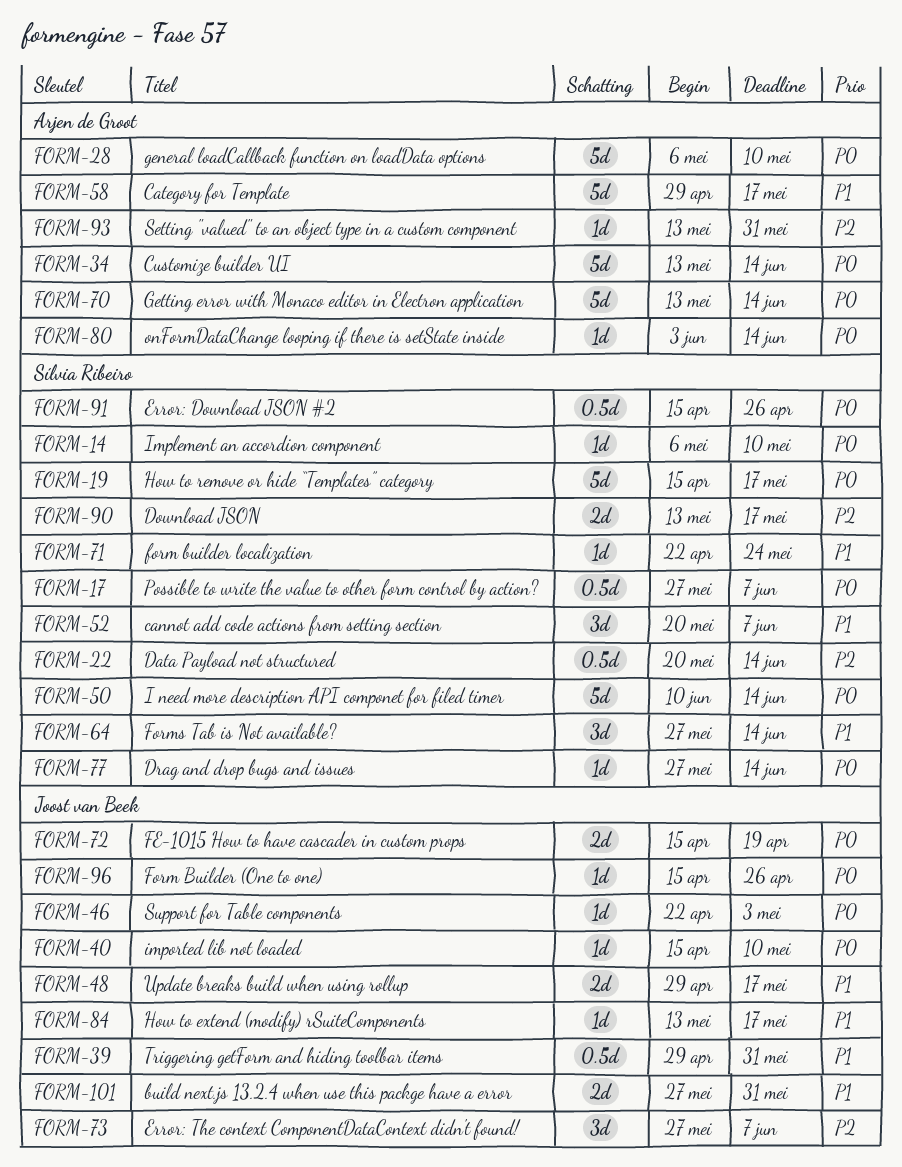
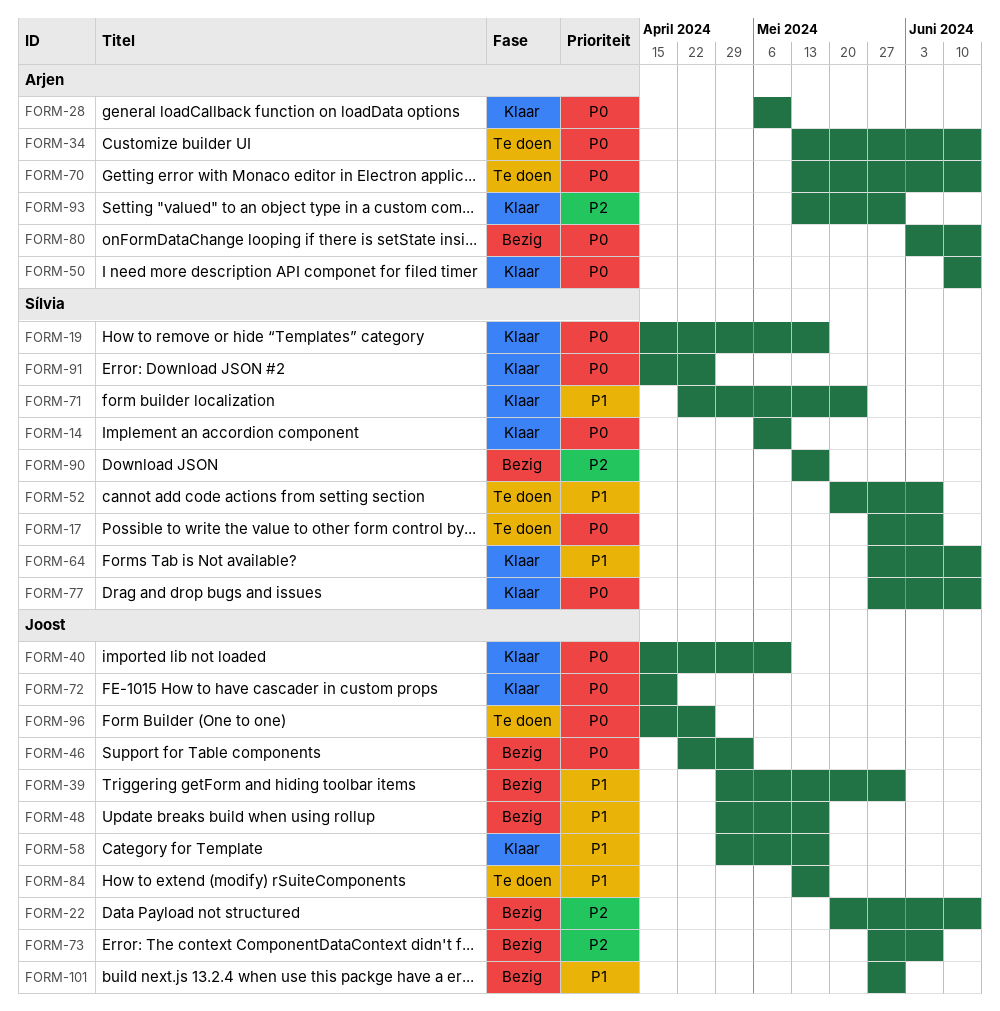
FORM-22, owner: Sílvia Ribeiro -> Joost van Beek
FORM-50, owner: Sílvia Ribeiro -> Arjen de Groot
FORM-58, owner: Arjen de Groot -> Joost van Beek

